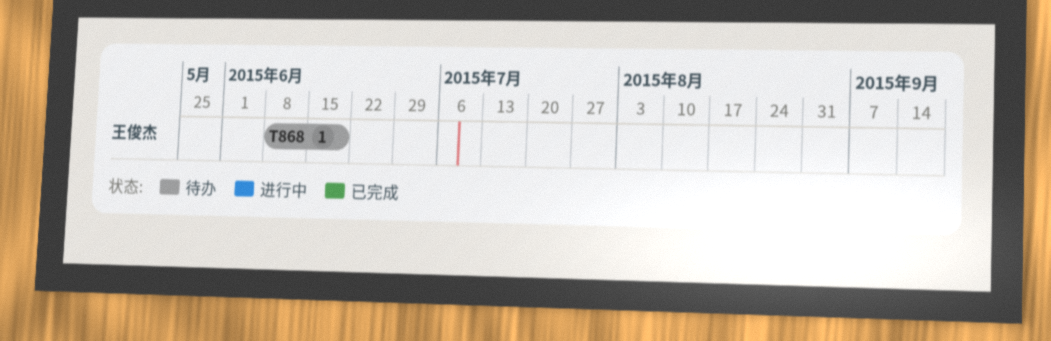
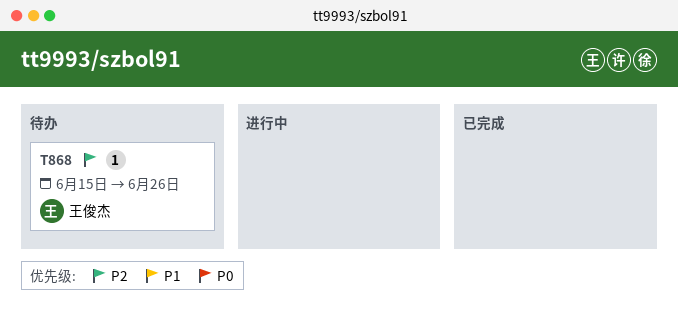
T868, start: Jun 8 -> Jun 15
T868, due: Jun 19 -> Jun 26

